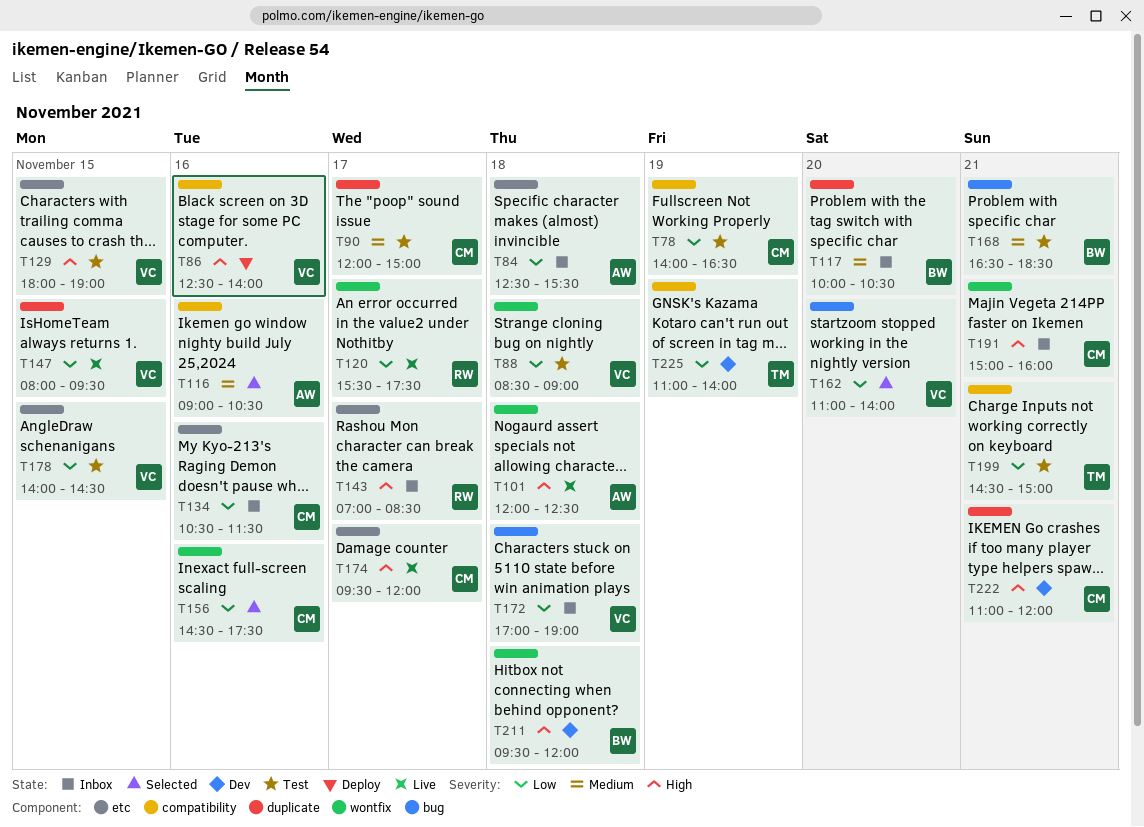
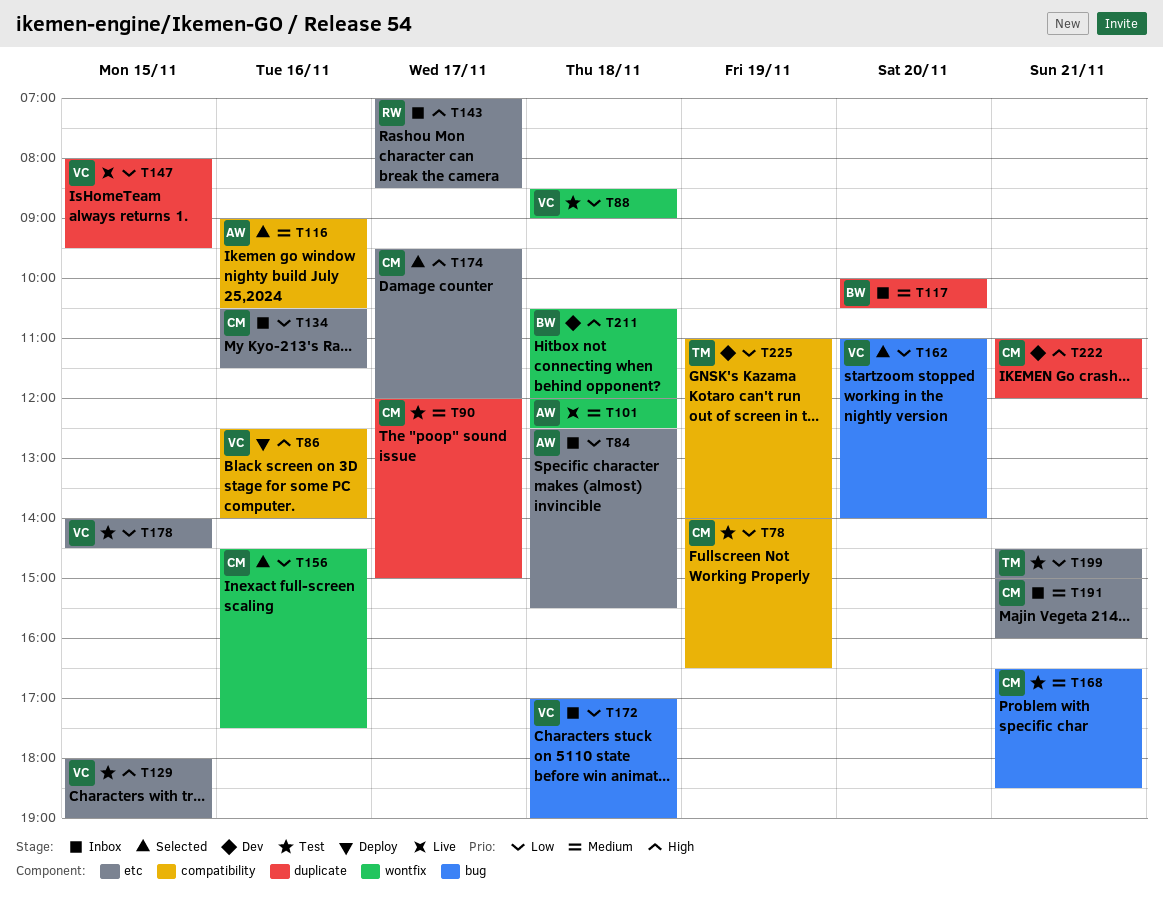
T101, priority: High -> Medium
T120: present -> none
T168, owner: BW -> CM
T174, status: Live -> Selected
T191, priority: High -> Medium
T191, label: wontfix -> etc
T199, label: compatibility -> etc
T211, begins: 09:30 -> 10:30

